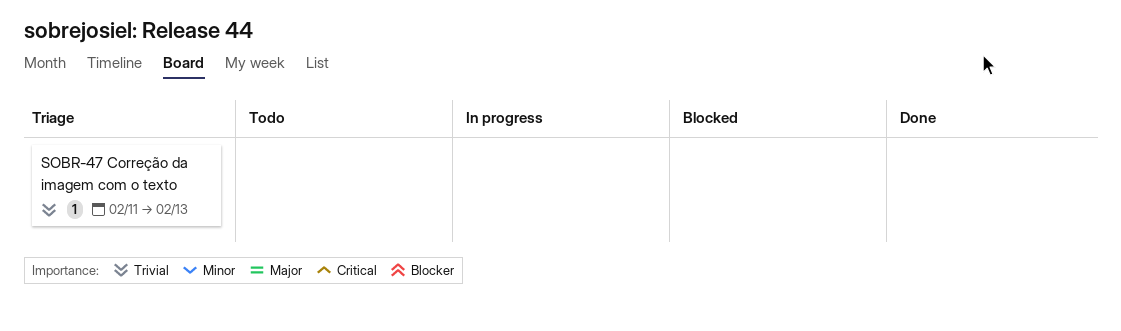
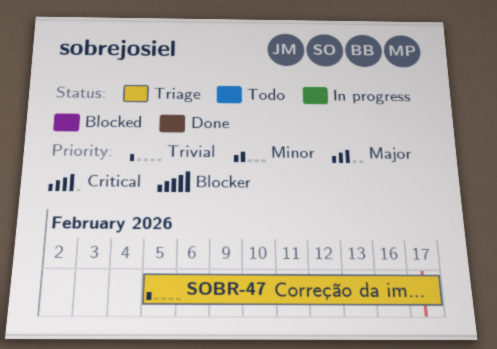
SOBR-47, start: Feb 11 -> Feb 5
SOBR-47, due: Feb 13 -> Feb 17

